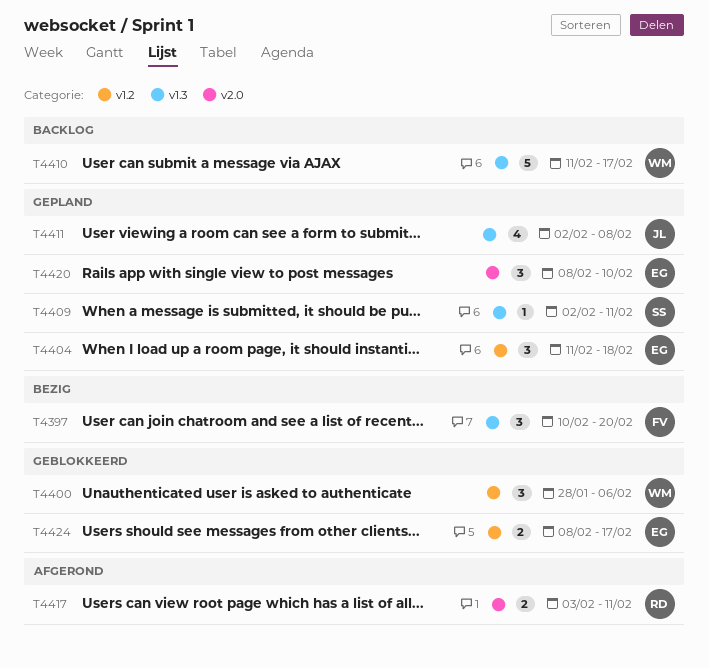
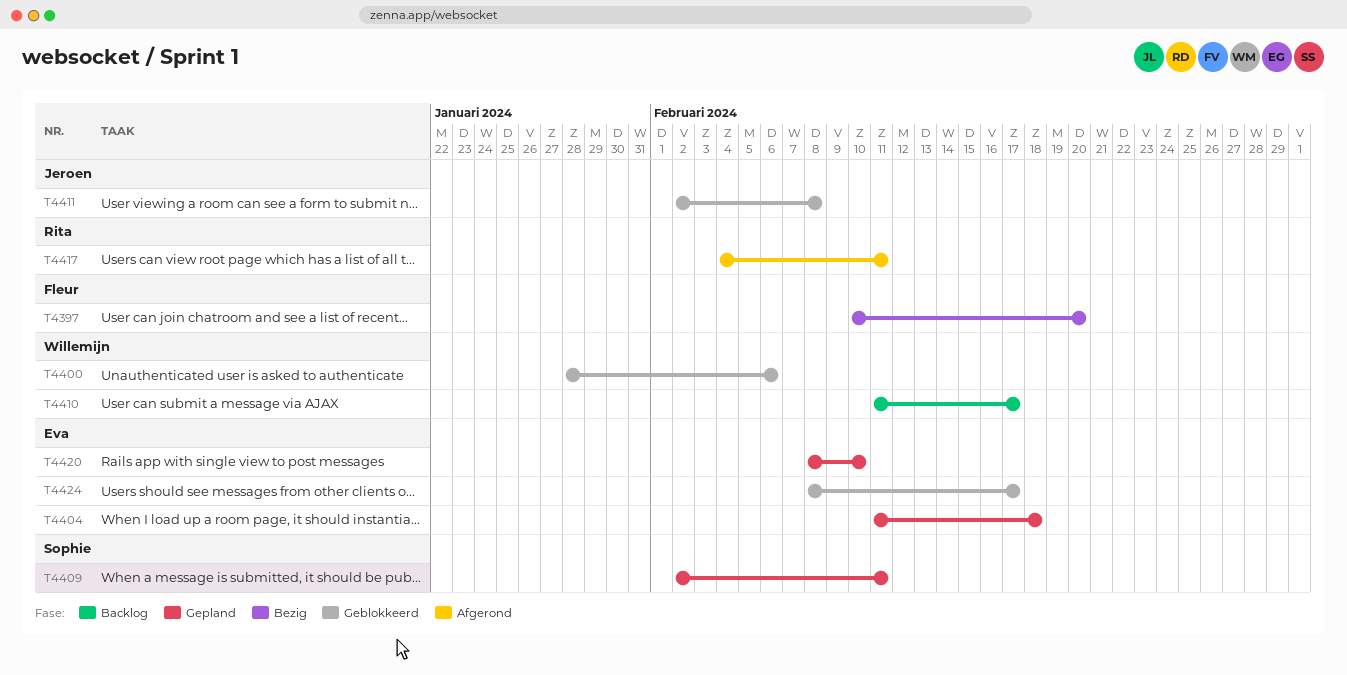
T4411, status: Gepland -> Geblokkeerd
T4417, start: Feb 3 -> Feb 4

